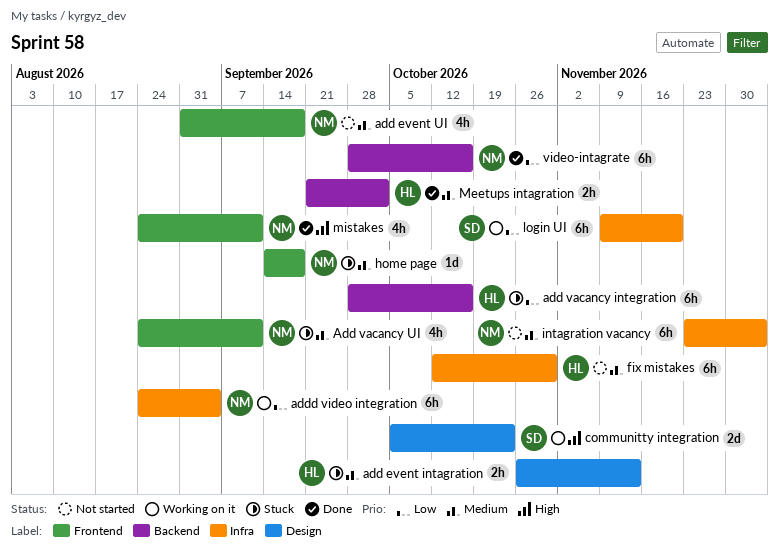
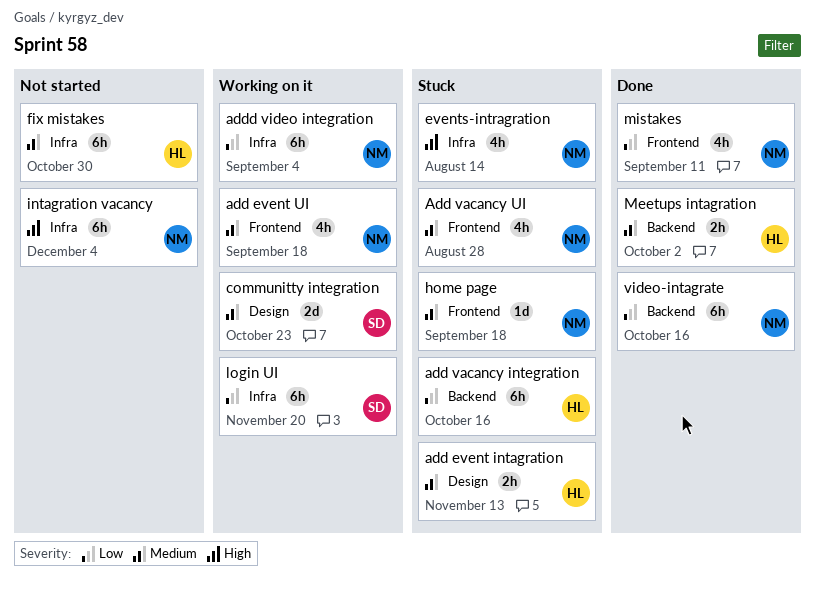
add event UI, status: Not started -> Working on it
Add vacancy UI, due: Sep 11 -> Aug 28
communitty integration, priority: High -> Medium
events-intragration: none -> present
intagration vacancy, priority: Medium -> High
mistakes, priority: High -> Low

